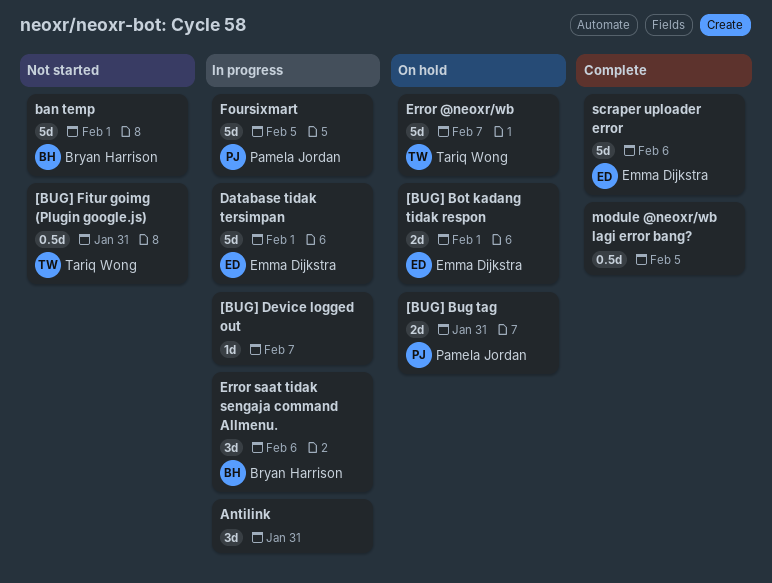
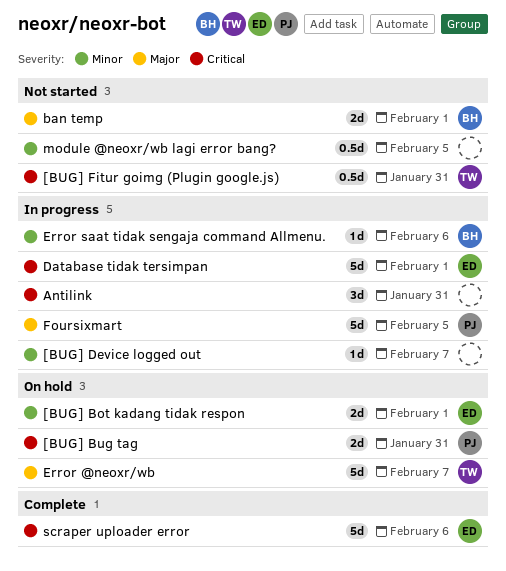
ban temp, estimate: 5d -> 2d
Error saat tidak sengaja command Allmenu., estimate: 3d -> 1d
module @neoxr/wb lagi error bang?, status: Complete -> Not started

